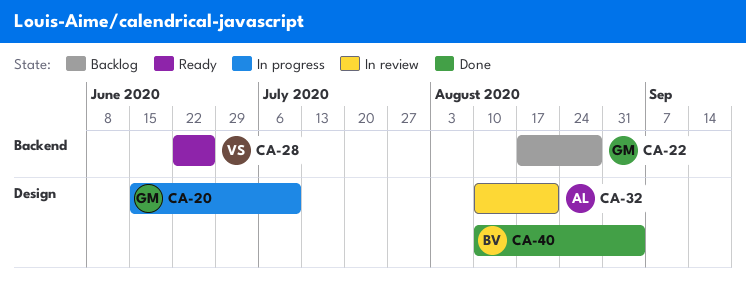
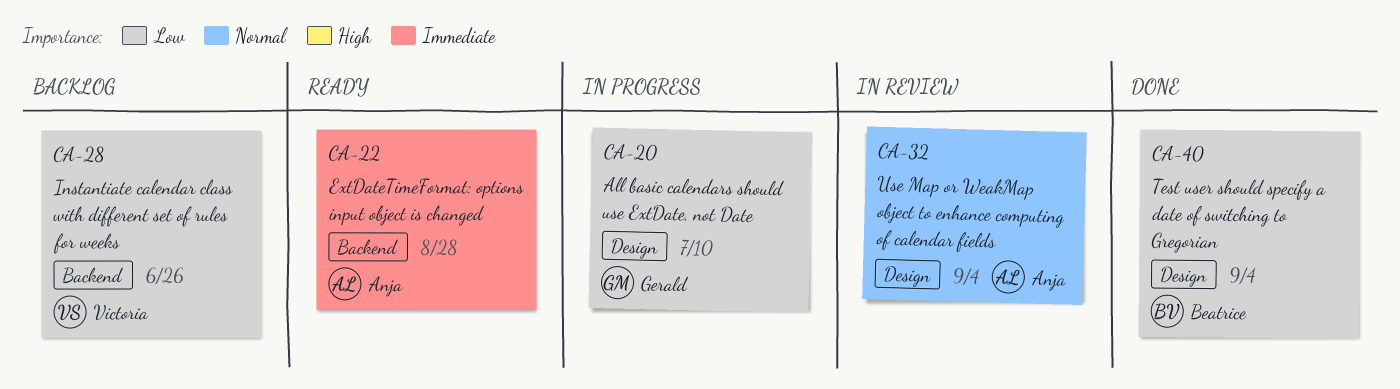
CA-22, status: Backlog -> Ready
CA-22, owner: Gerald -> Anja
CA-28, status: Ready -> Backlog
CA-32, due: Aug 21 -> Sep 4

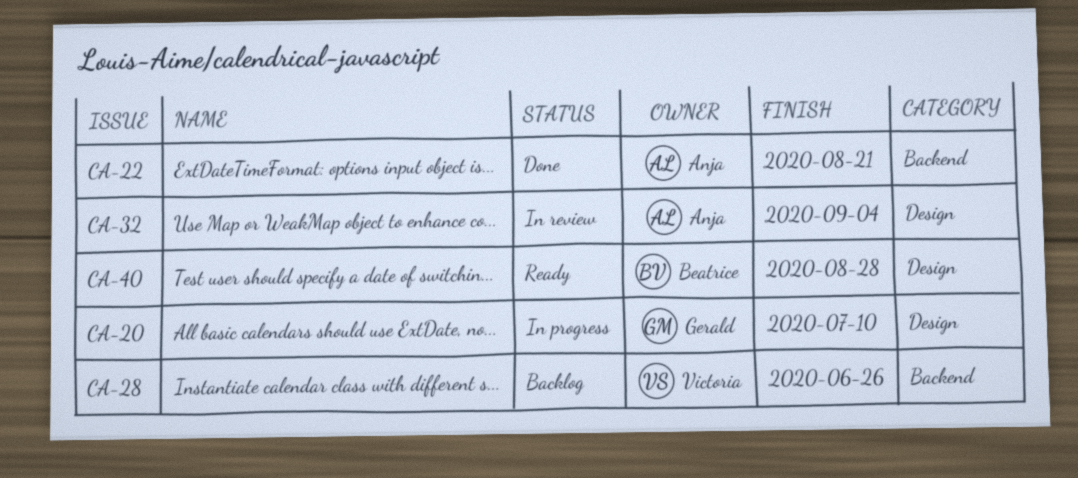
CA-22, status: Ready -> Done
CA-22, due: Aug 28 -> Aug 21
CA-40, status: Done -> Ready
CA-40, due: Sep 4 -> Aug 28

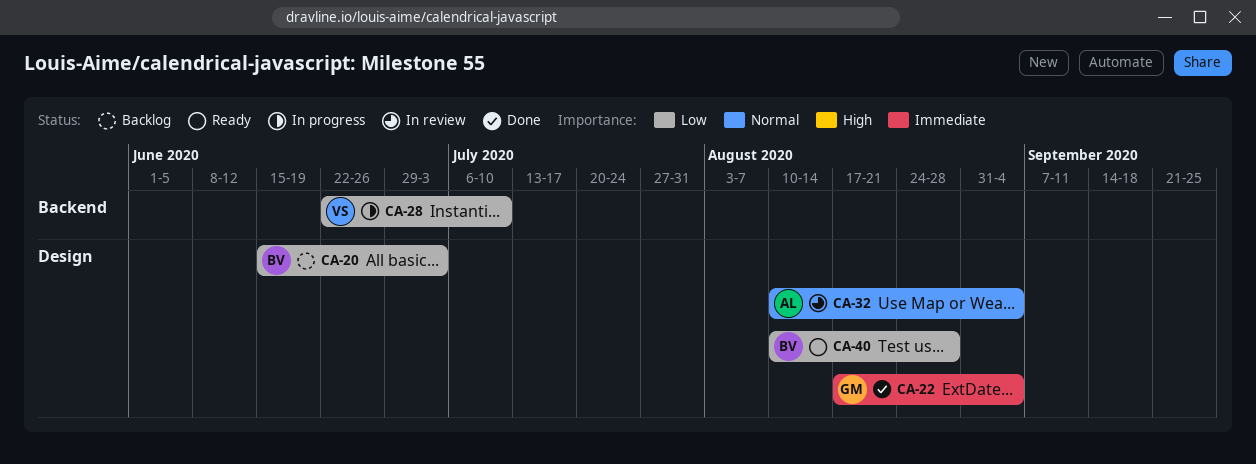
CA-20, status: In progress -> Backlog
CA-20, owner: Gerald -> Beatrice
CA-20, due: Jul 10 -> Jul 3
CA-22, owner: Anja -> Gerald
CA-22, label: Backend -> Design
CA-22, due: Aug 21 -> Sep 4
CA-28, status: Backlog -> In progress
CA-28, due: Jun 26 -> Jul 10

